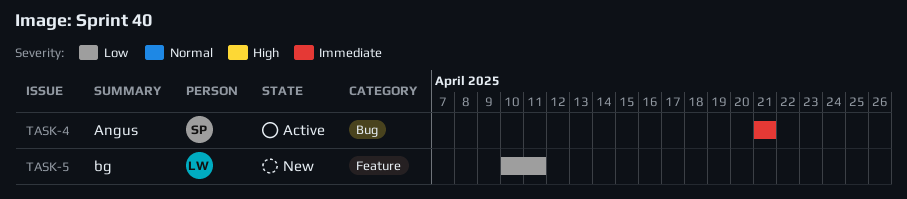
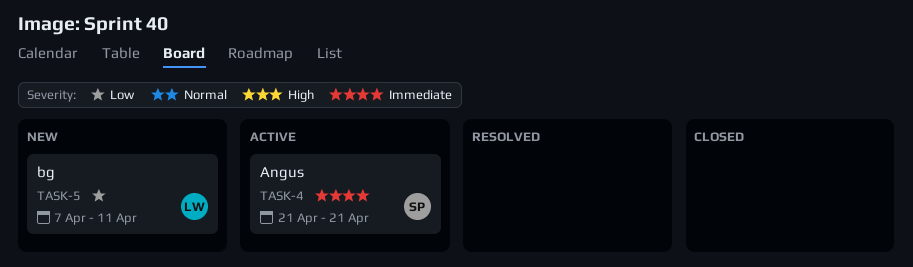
TASK-5, start: Apr 10 -> Apr 7

